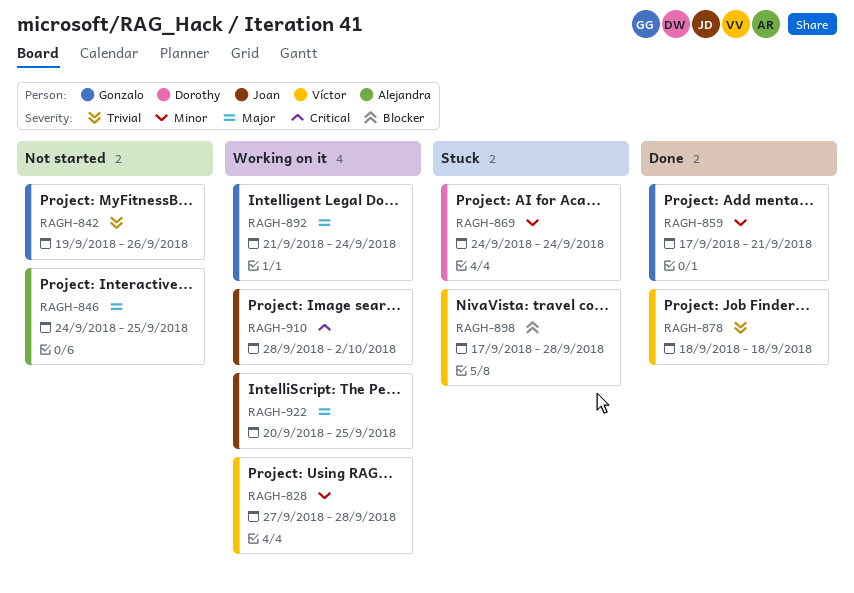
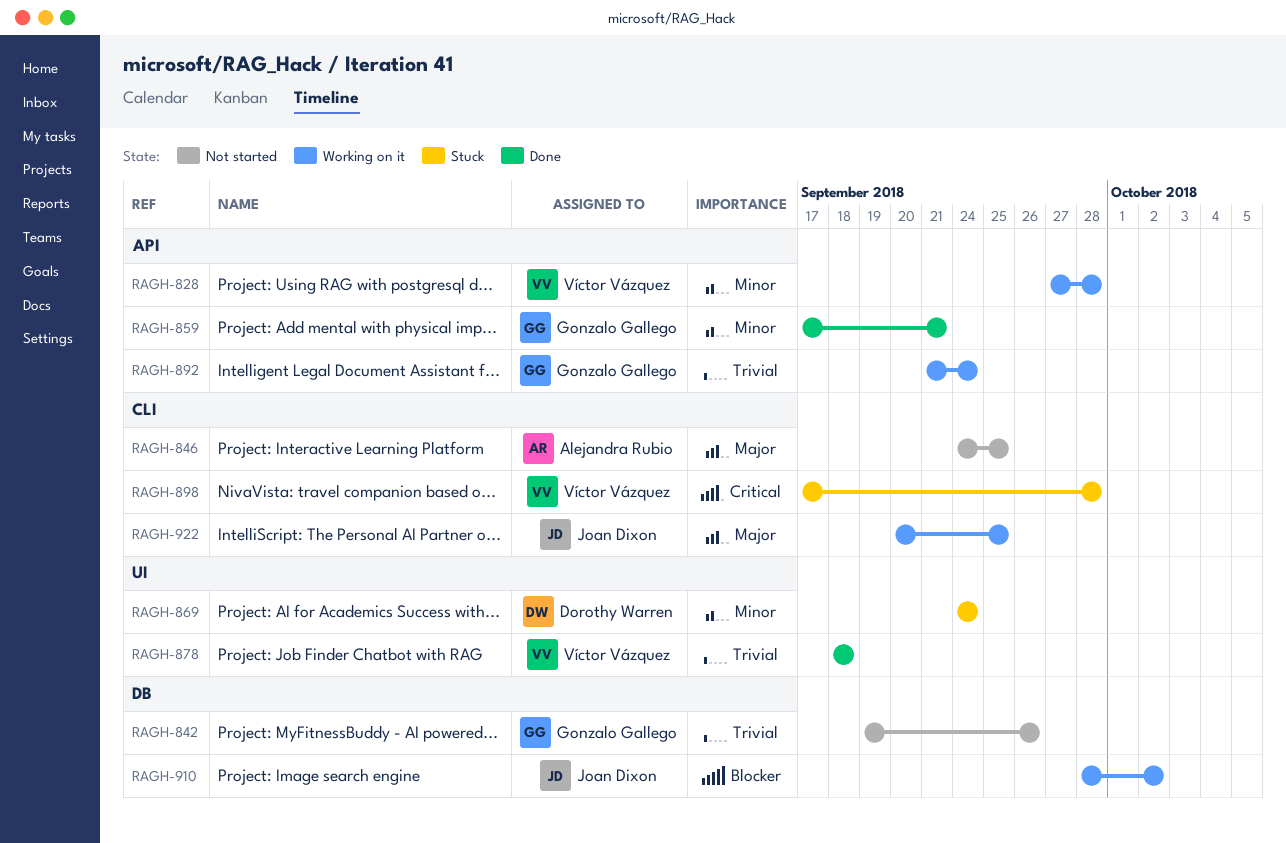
RAGH-892, priority: Major -> Trivial
RAGH-898, priority: Blocker -> Critical
RAGH-910, priority: Critical -> Blocker

